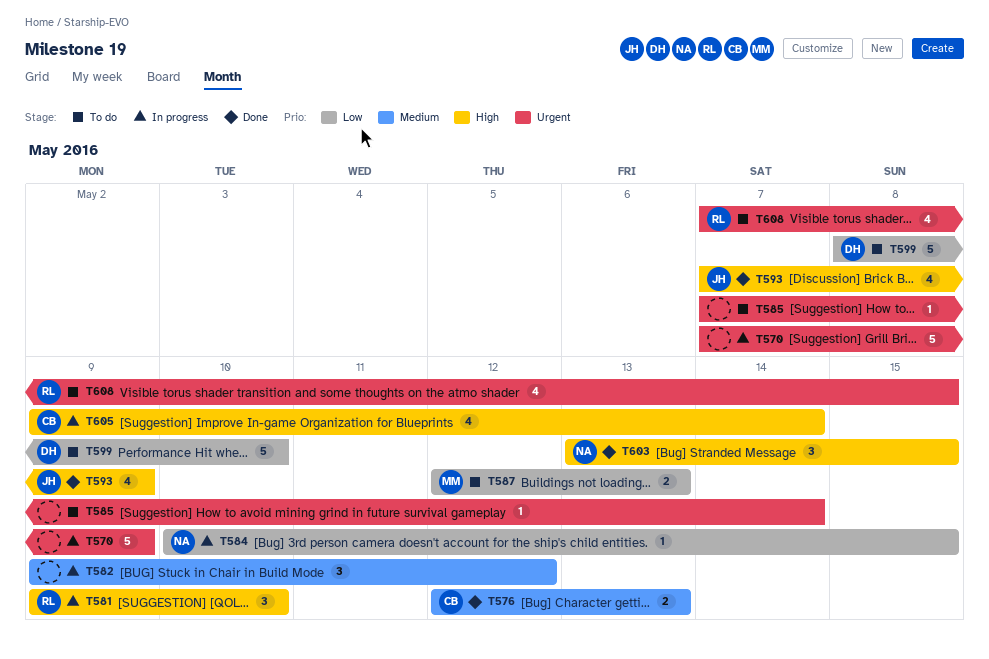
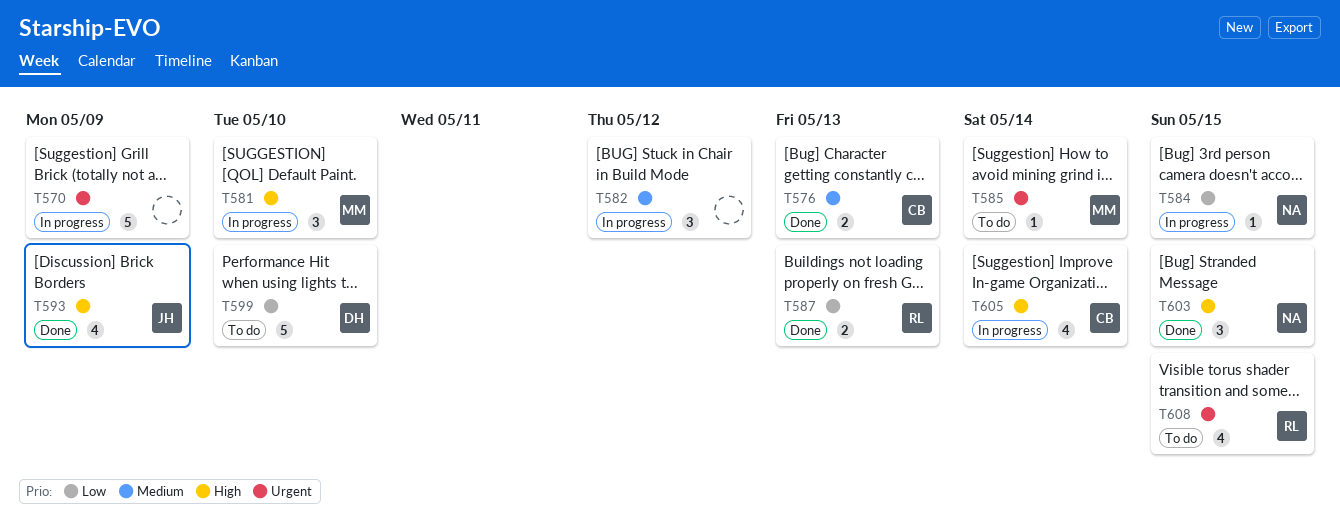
T581, owner: RL -> MM
T585, owner: none -> MM
T587, status: To do -> Done
T587, owner: MM -> RL

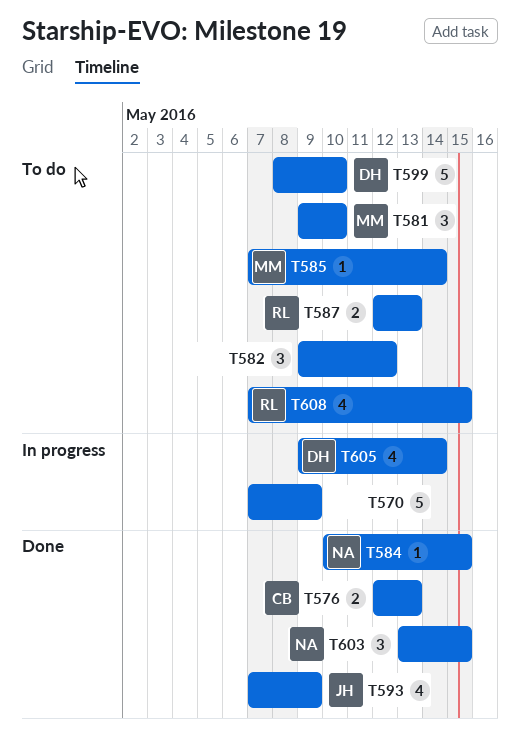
T581, status: In progress -> To do
T582, status: In progress -> To do
T584, status: In progress -> Done
T587, status: Done -> To do
T605, owner: CB -> DH

